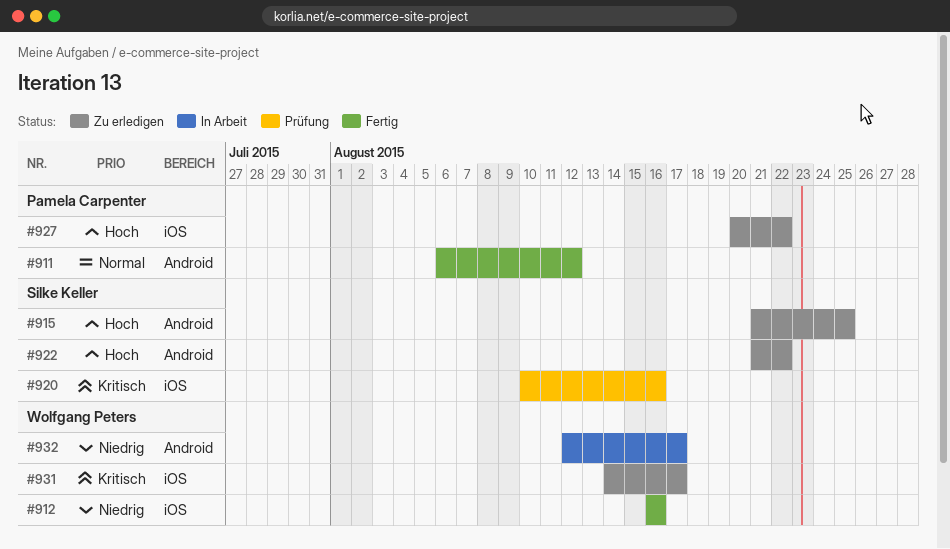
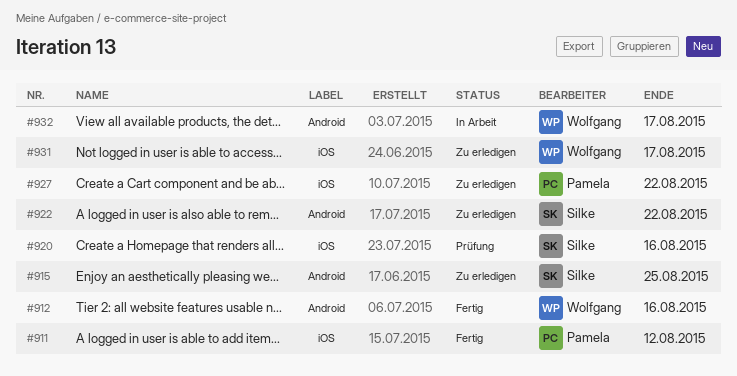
#911, label: Android -> iOS
#912, label: iOS -> Android

